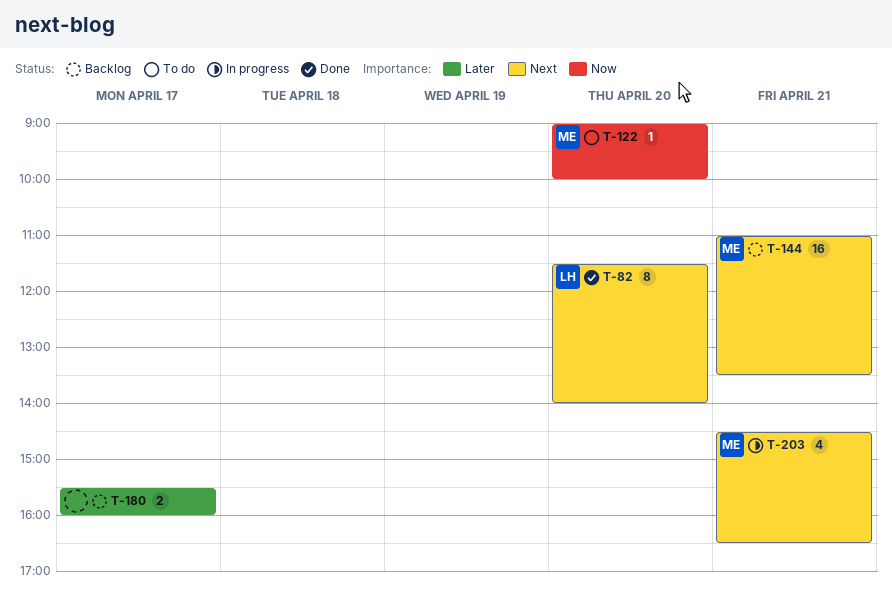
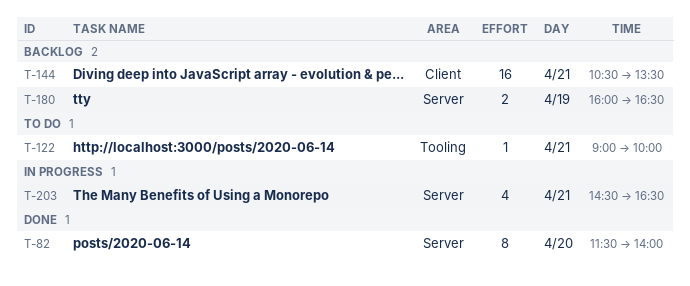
T-122, day: Apr 20 -> Apr 21
T-144, begins: 11:00 -> 10:30
T-180, day: Apr 17 -> Apr 19
T-180, begins: 15:30 -> 16:00
T-180, ends: 16:00 -> 16:30

